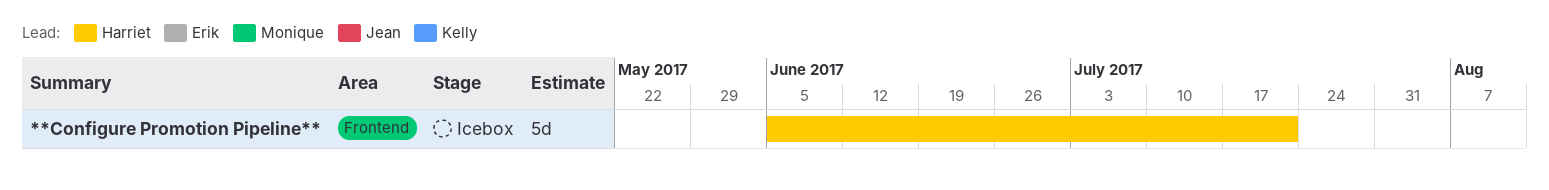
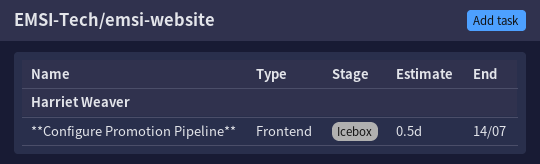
**Configure Promotion Pipeline**, estimate: 5d -> 0.5d
**Configure Promotion Pipeline**, due: Jul 21 -> Jul 14

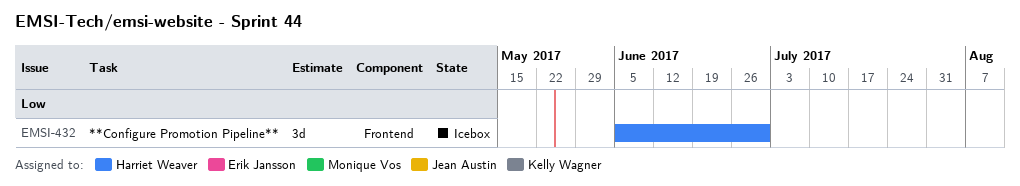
**Configure Promotion Pipeline**, estimate: 0.5d -> 3d
**Configure Promotion Pipeline**, due: Jul 14 -> Jun 30

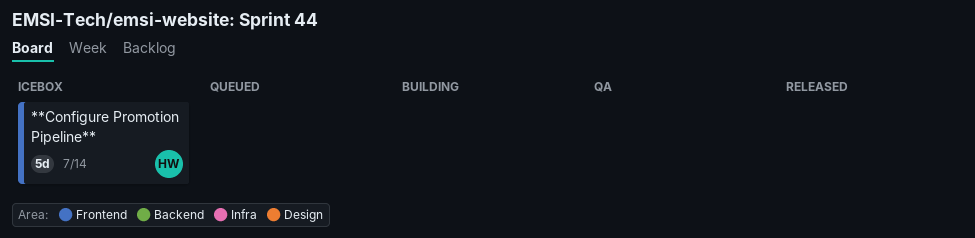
**Configure Promotion Pipeline**, estimate: 3d -> 5d
**Configure Promotion Pipeline**, due: Jun 30 -> Jul 14

